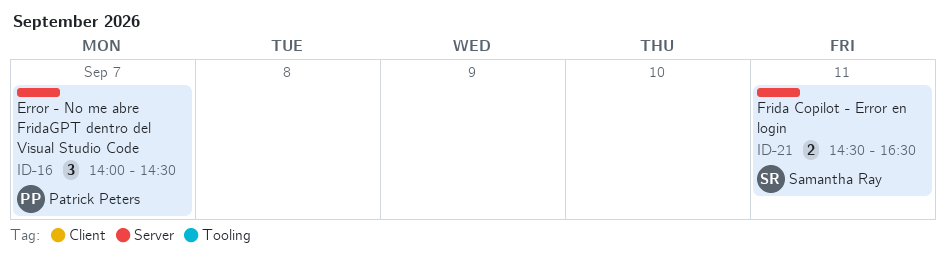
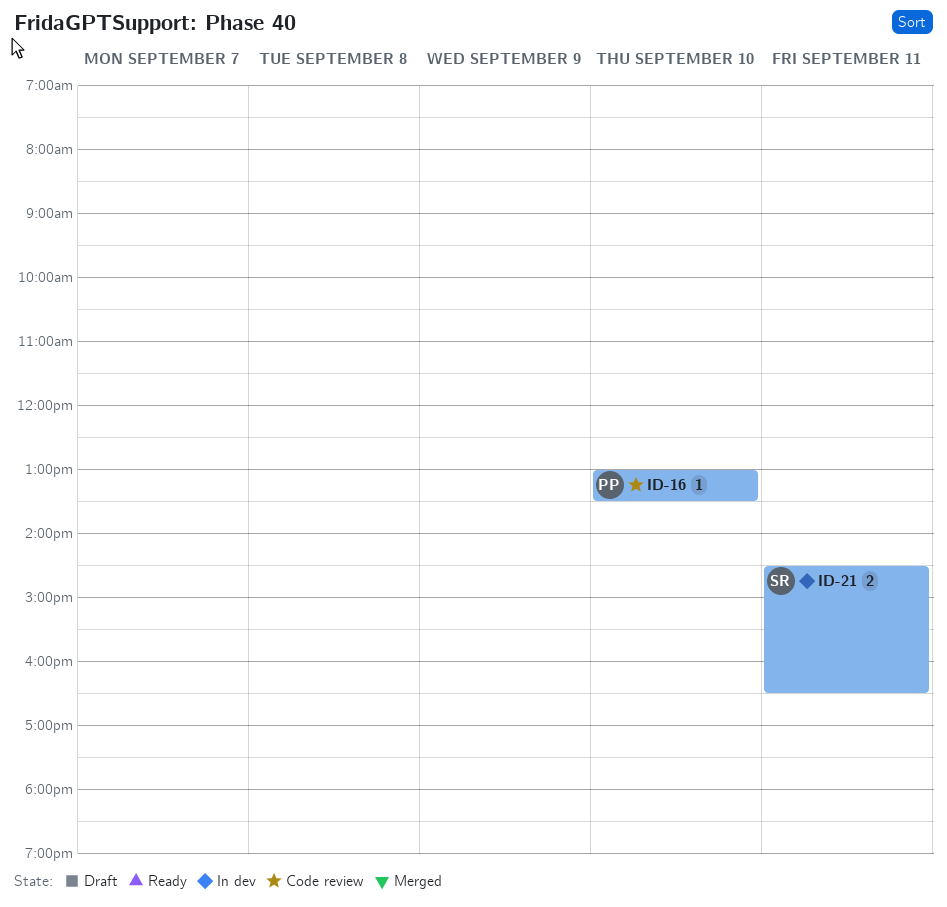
ID-16, estimate: 3 -> 1
ID-16, day: Sep 7 -> Sep 10
ID-16, begins: 14:00 -> 13:00
ID-16, ends: 14:30 -> 13:30

